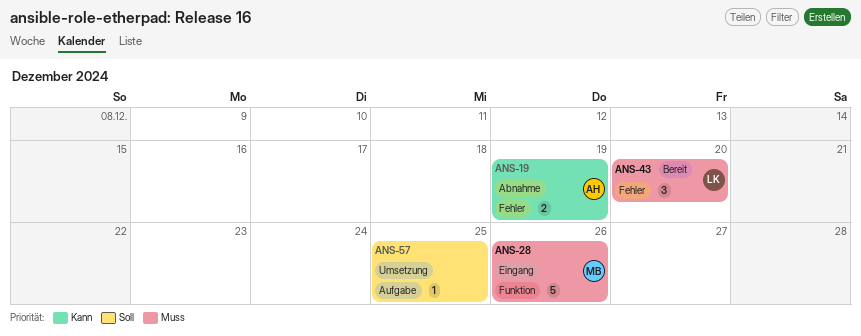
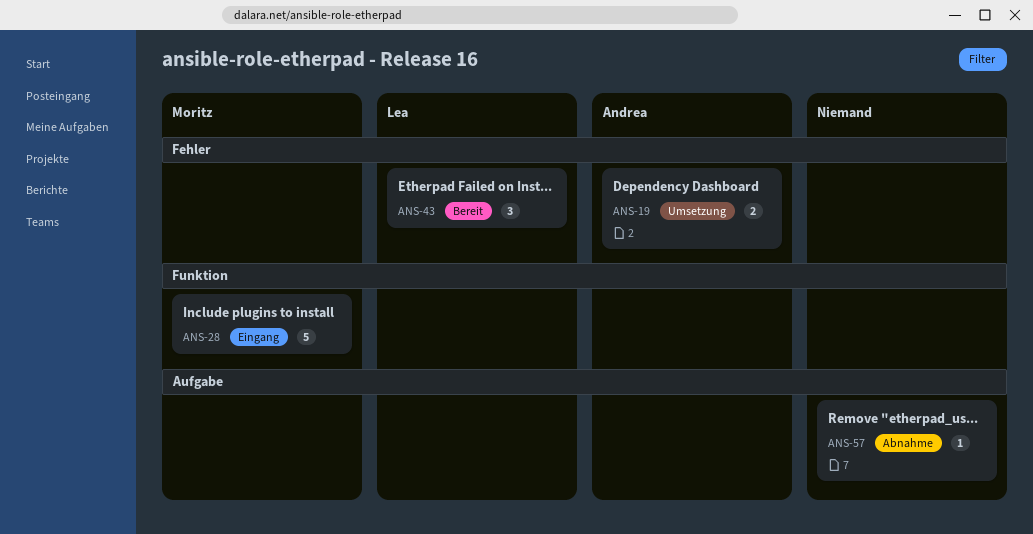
ANS-19, status: Abnahme -> Umsetzung
ANS-57, status: Umsetzung -> Abnahme

